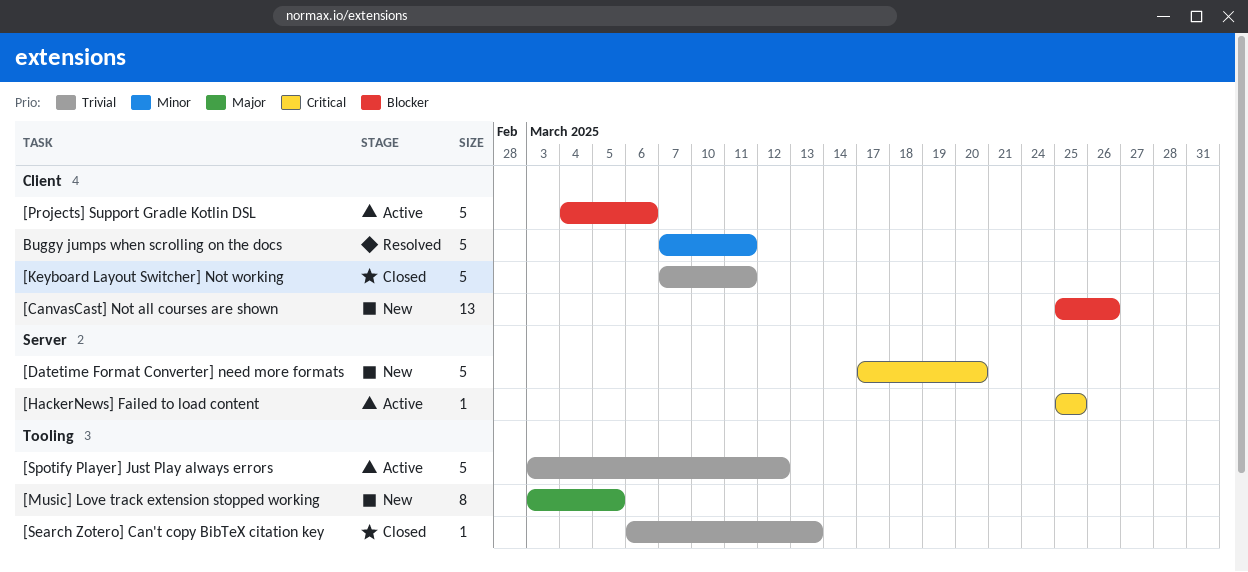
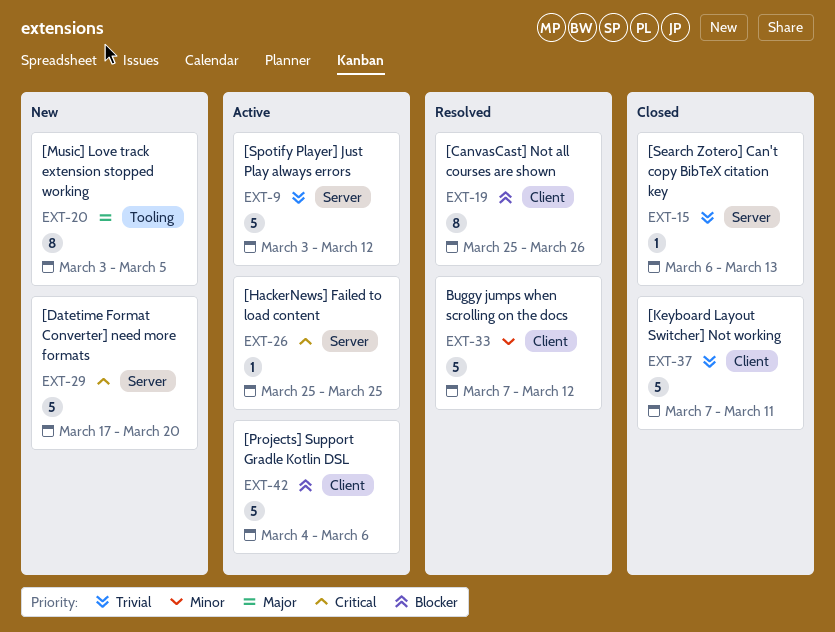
[CanvasCast] Not all courses are shown, status: New -> Resolved
[CanvasCast] Not all courses are shown, estimate: 13 -> 8
[Search Zotero] Can't copy BibTeX citation key, label: Tooling -> Server
[Spotify Player] Just Play always errors, label: Tooling -> Server
Buggy jumps when scrolling on the docs, due: Mar 11 -> Mar 12

